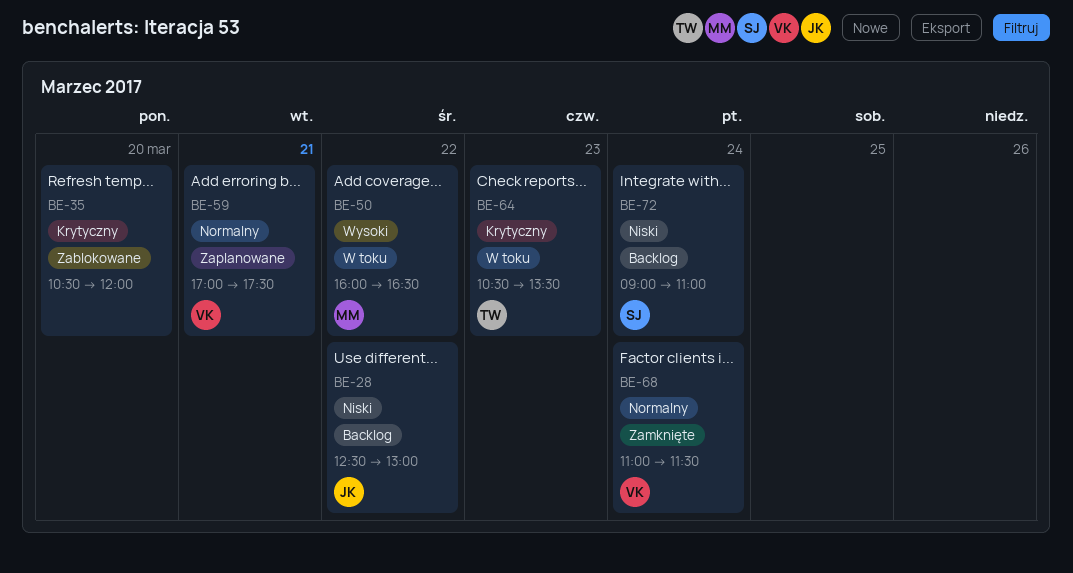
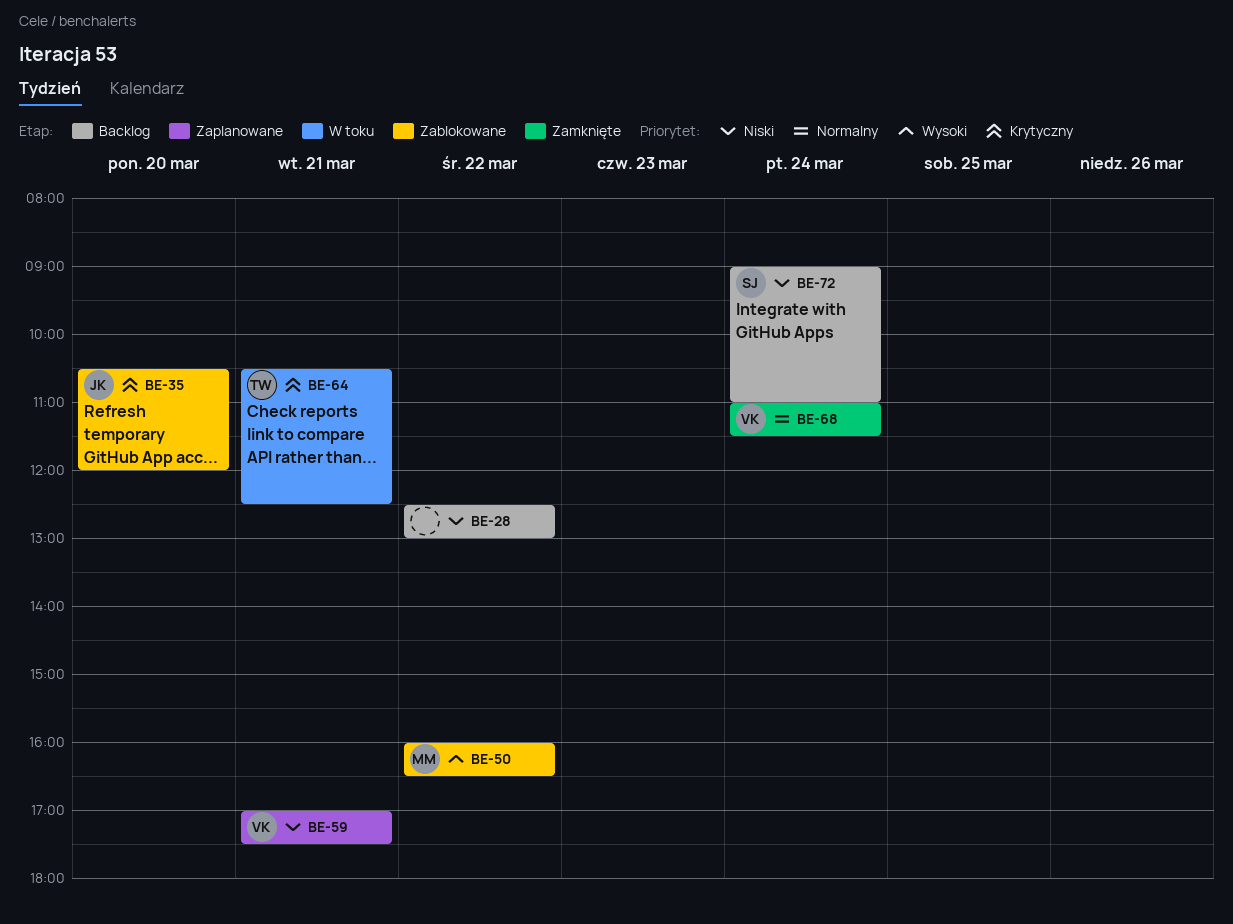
BE-28, owner: JK -> none
BE-35, owner: none -> JK
BE-50, status: W toku -> Zablokowane
BE-59, priority: Normalny -> Niski
BE-64, day: Mar 23 -> Mar 21
BE-64, ends: 13:30 -> 12:30

